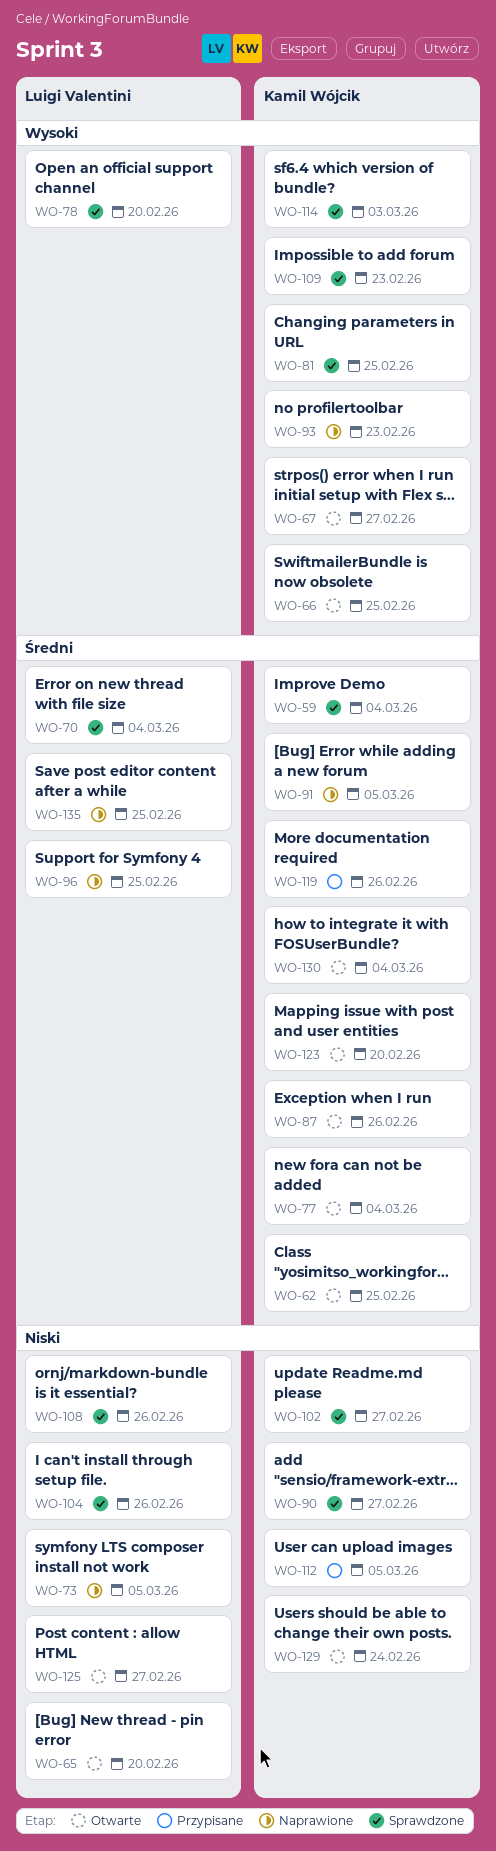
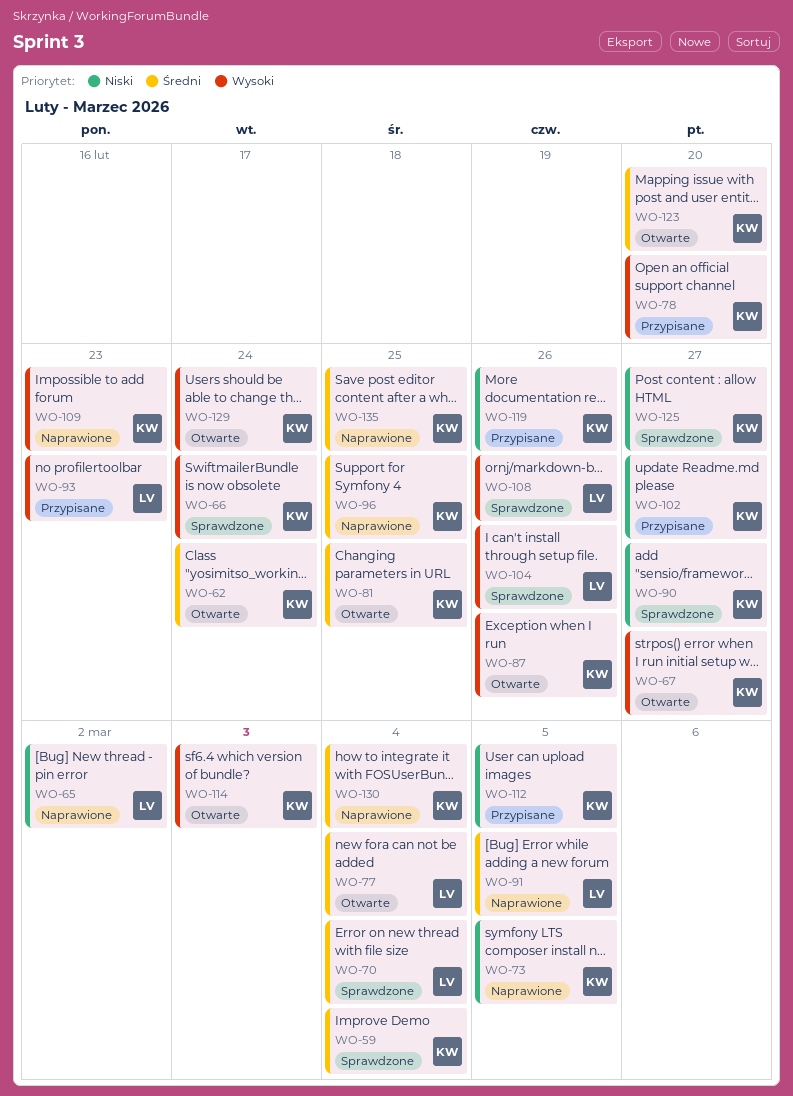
WO-62, due: Feb 25 -> Feb 24
WO-65, status: Otwarte -> Naprawione
WO-65, due: Feb 20 -> Mar 2
WO-66, status: Otwarte -> Sprawdzone
WO-66, due: Feb 25 -> Feb 24
WO-73, owner: Luigi Valentini -> Kamil Wójcik
WO-77, owner: Kamil Wójcik -> Luigi Valentini
WO-78, status: Sprawdzone -> Przypisane
WO-78, owner: Luigi Valentini -> Kamil Wójcik
WO-81, status: Sprawdzone -> Otwarte
WO-81, priority: Wysoki -> Średni
WO-87, priority: Średni -> Wysoki
WO-91, owner: Kamil Wójcik -> Luigi Valentini
WO-93, status: Naprawione -> Przypisane
WO-93, owner: Kamil Wójcik -> Luigi Valentini
WO-96, owner: Luigi Valentini -> Kamil Wójcik
WO-102, status: Sprawdzone -> Przypisane
WO-104, priority: Niski -> Wysoki
WO-108, priority: Niski -> Wysoki
WO-109, status: Sprawdzone -> Naprawione
WO-114, status: Sprawdzone -> Otwarte
WO-119, priority: Średni -> Niski
WO-125, status: Otwarte -> Sprawdzone
WO-125, owner: Luigi Valentini -> Kamil Wójcik
WO-129, priority: Niski -> Wysoki
WO-130, status: Otwarte -> Naprawione
WO-135, owner: Luigi Valentini -> Kamil Wójcik

